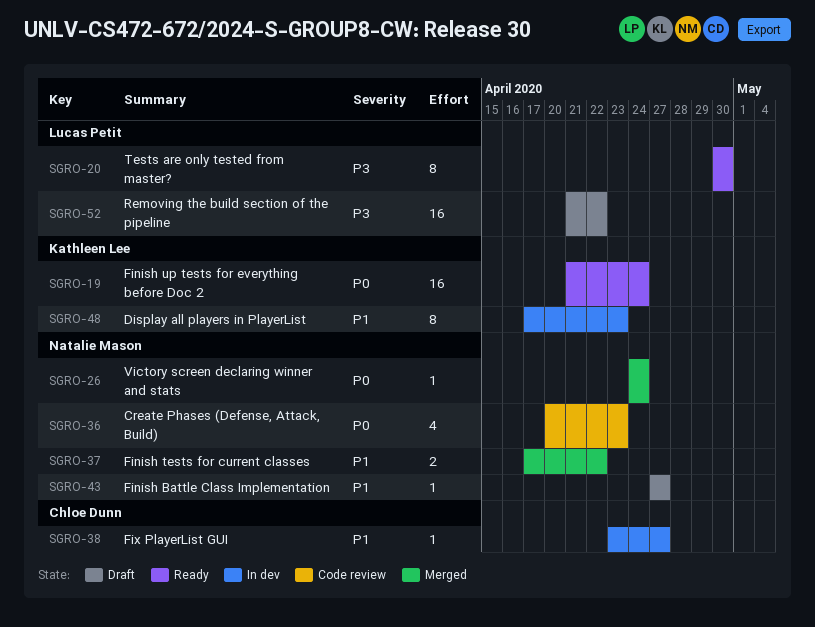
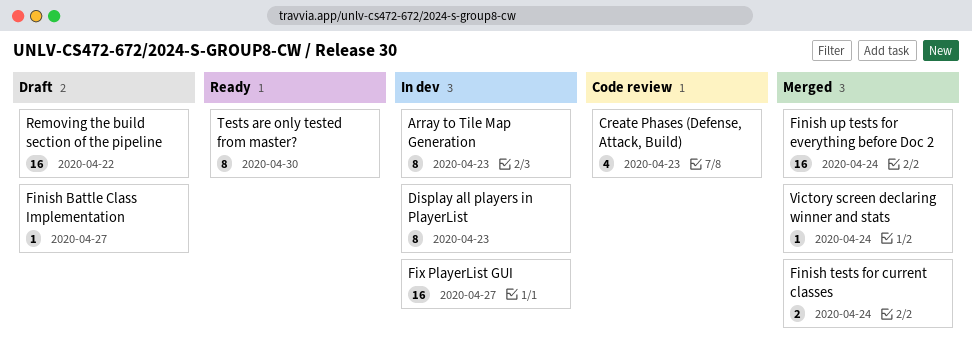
Array to Tile Map Generation: none -> present
Finish tests for current classes, due: Apr 22 -> Apr 24
Finish up tests for everything before Doc 2, status: Ready -> Merged
Fix PlayerList GUI, estimate: 1 -> 16

